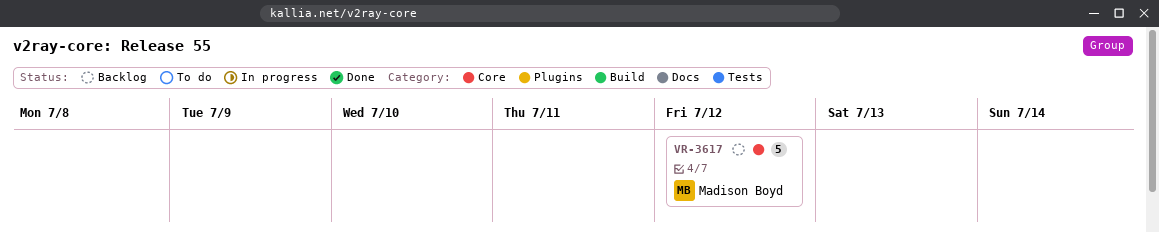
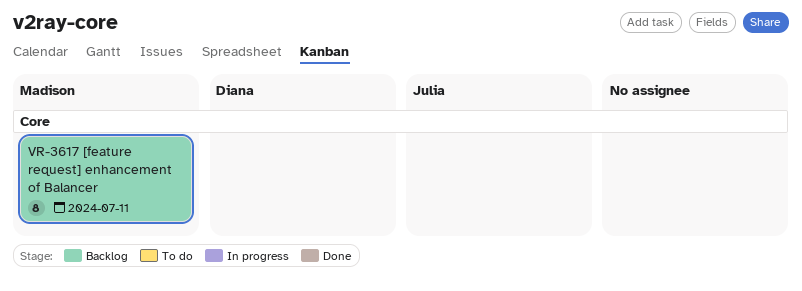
VR-3617, estimate: 5 -> 8
VR-3617, due: Jul 12 -> Jul 11

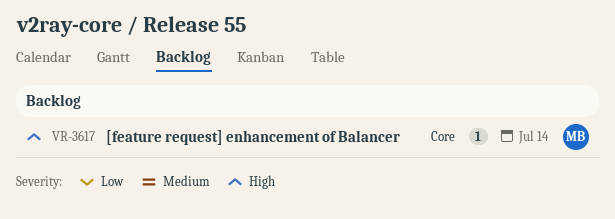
VR-3617, estimate: 8 -> 1
VR-3617, due: Jul 11 -> Jul 14

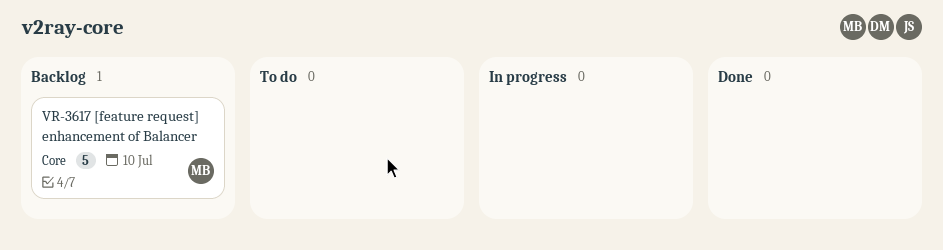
VR-3617, estimate: 1 -> 5
VR-3617, due: Jul 14 -> Jul 10

